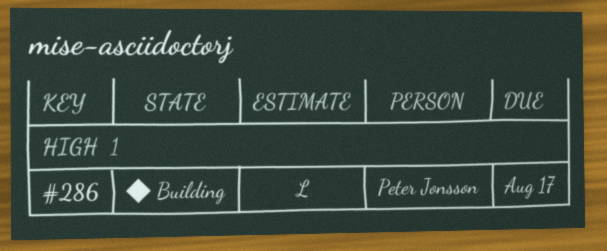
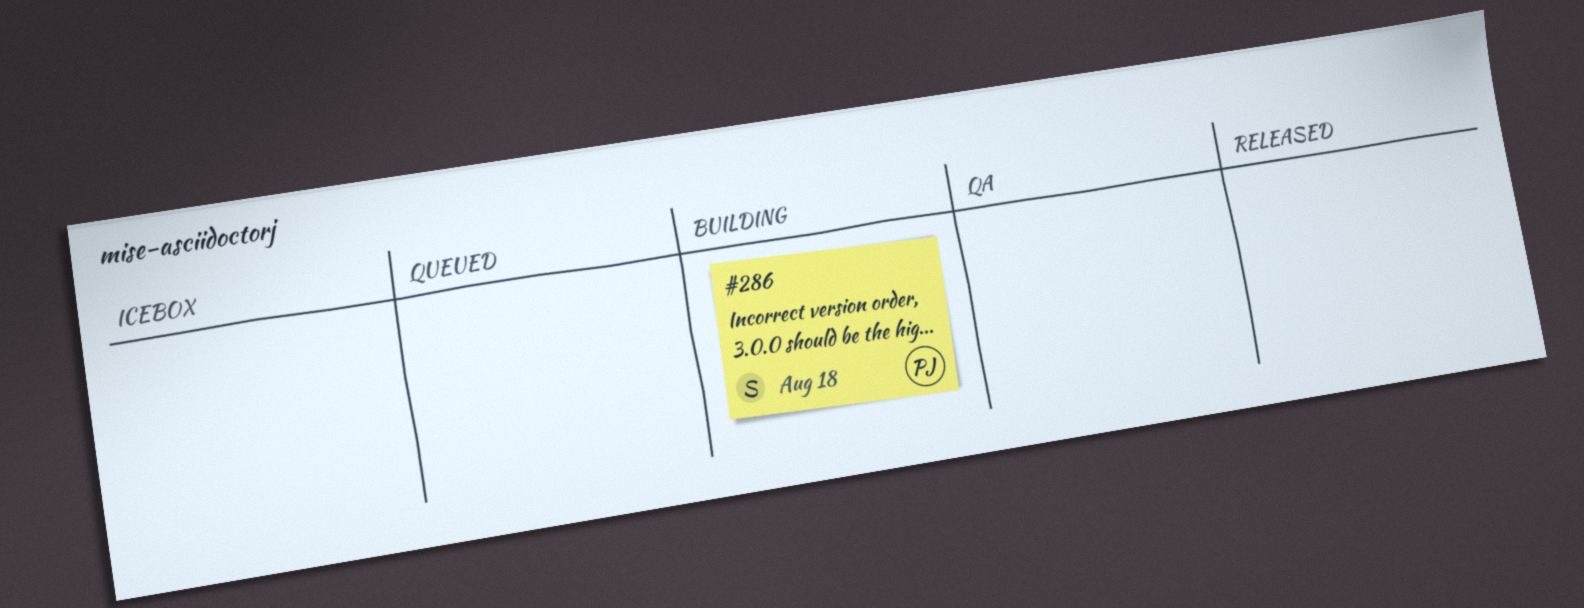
#286, estimate: L -> S
#286, due: Aug 17 -> Aug 18

